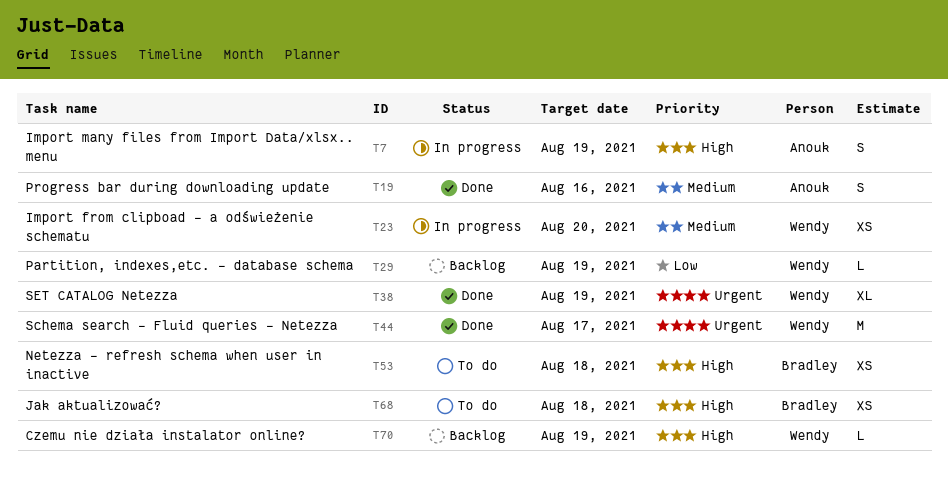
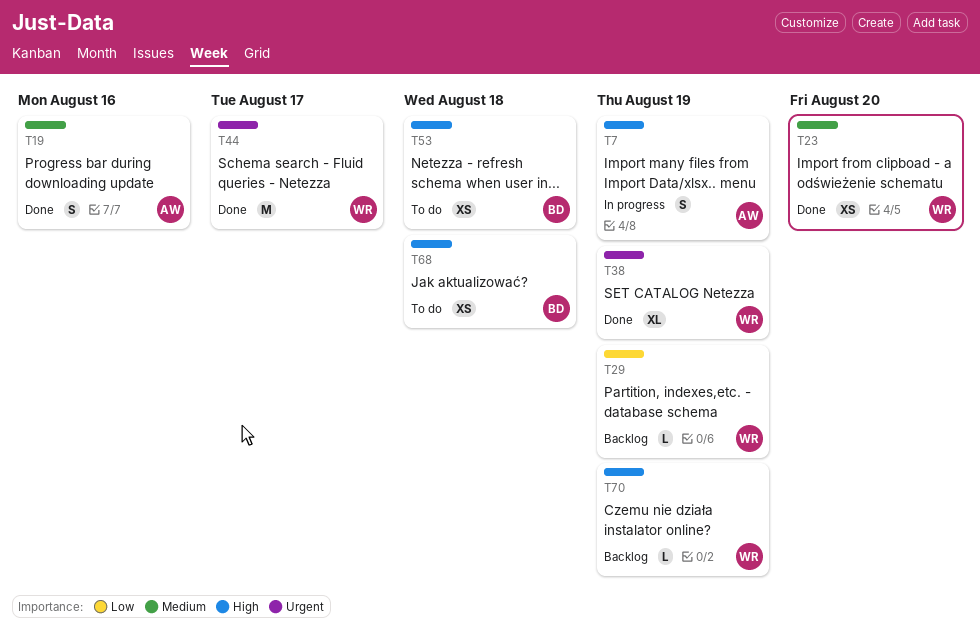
T23, status: In progress -> Done

